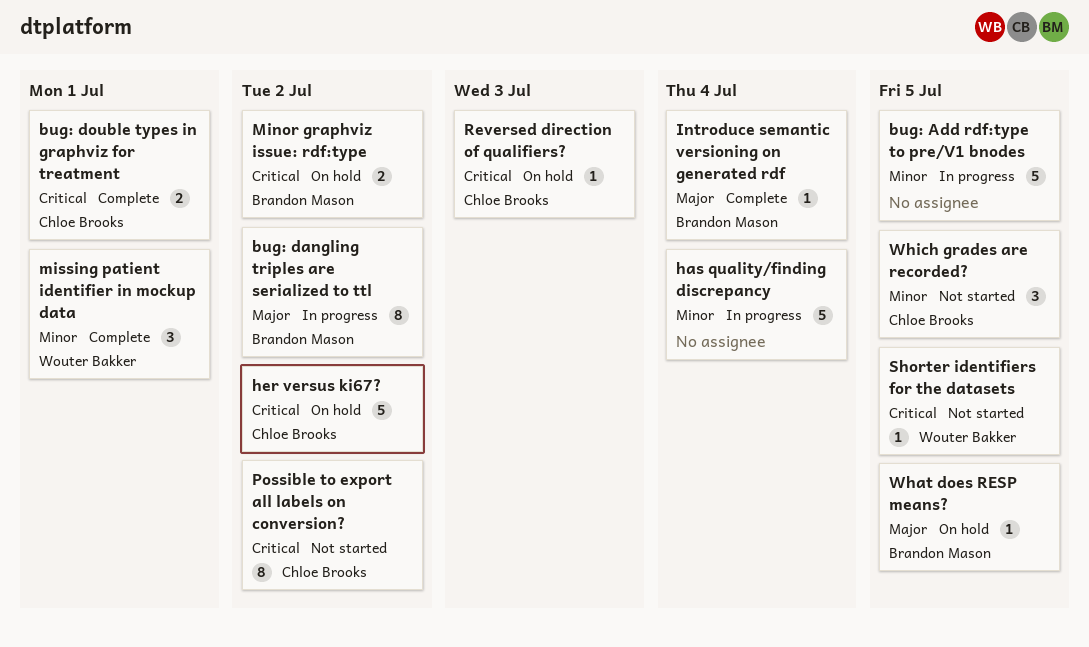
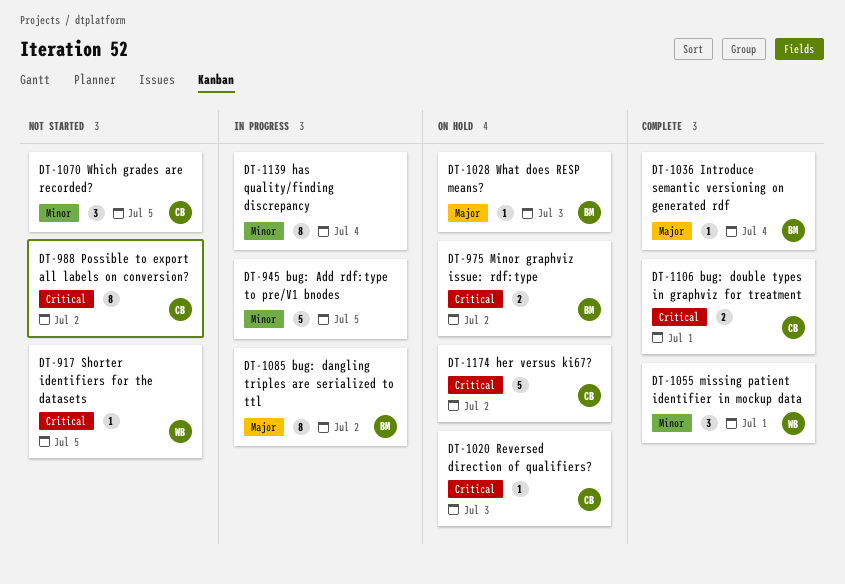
has quality/finding discrepancy, estimate: 5 -> 8
What does RESP means?, due: Jul 5 -> Jul 3

